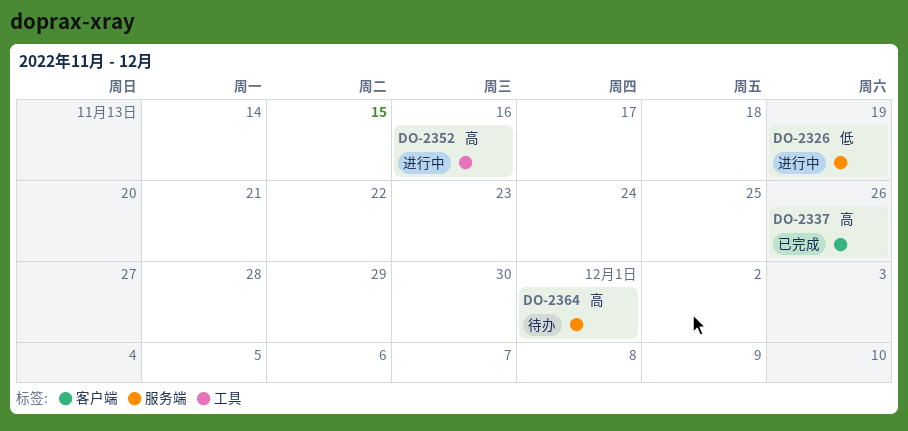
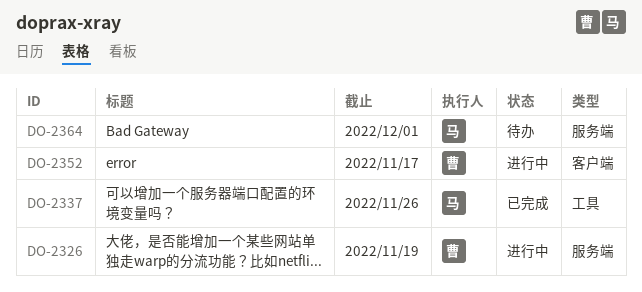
DO-2337, label: 客户端 -> 工具
DO-2352, label: 工具 -> 客户端
DO-2352, due: Nov 16 -> Nov 17

